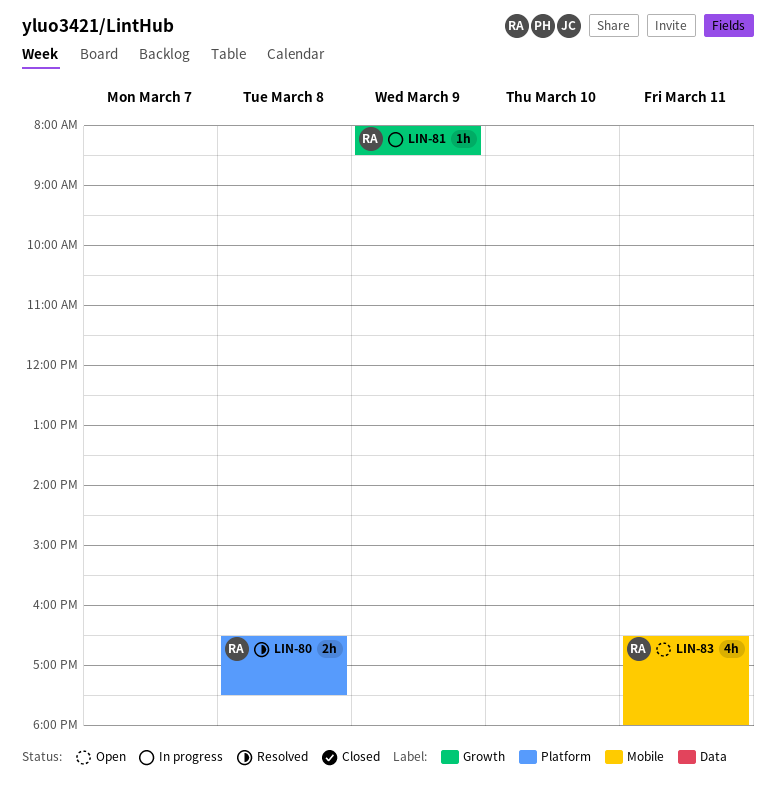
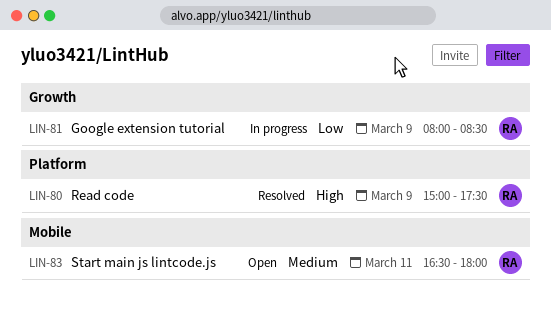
LIN-80, day: Mar 8 -> Mar 9
LIN-80, begins: 16:30 -> 15:00

